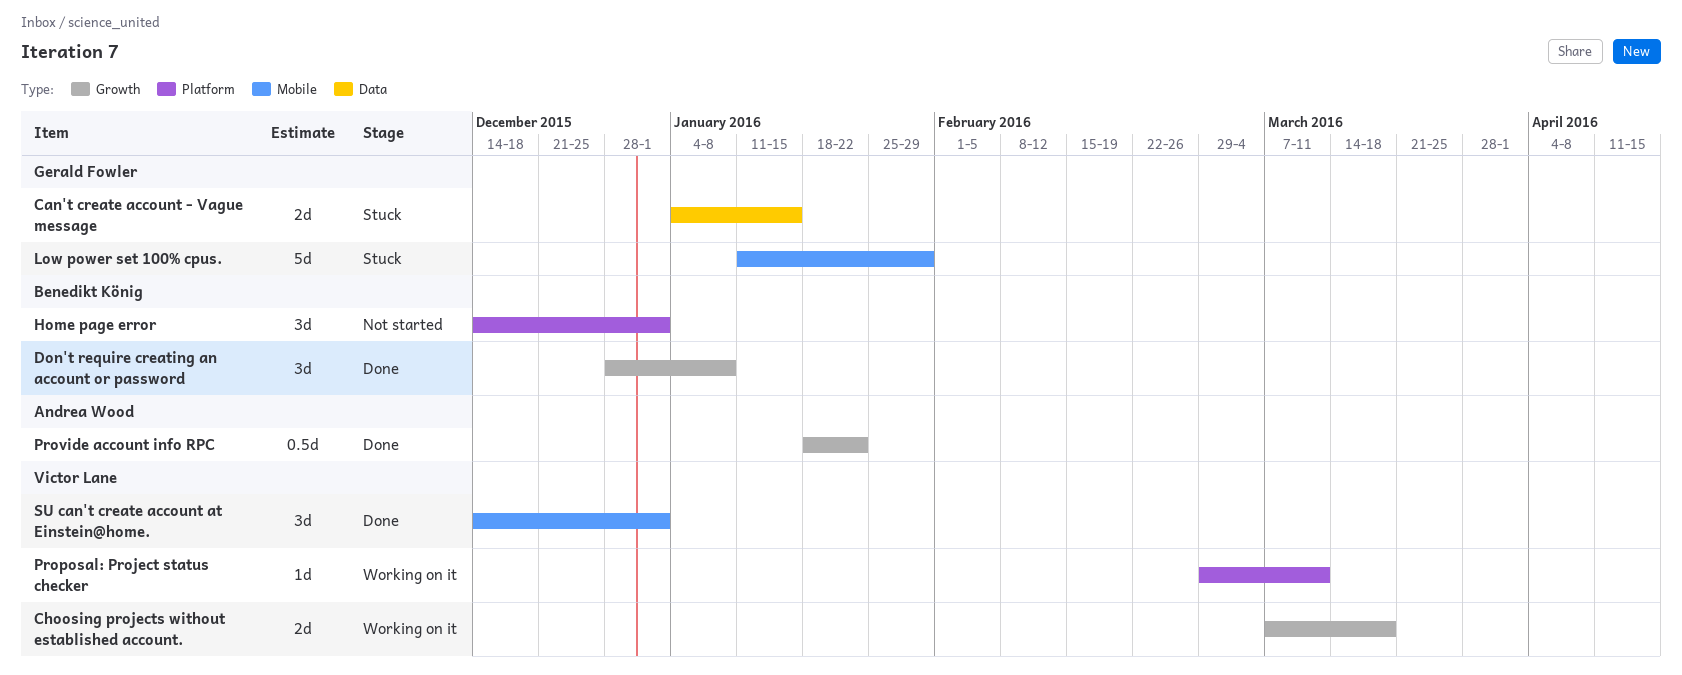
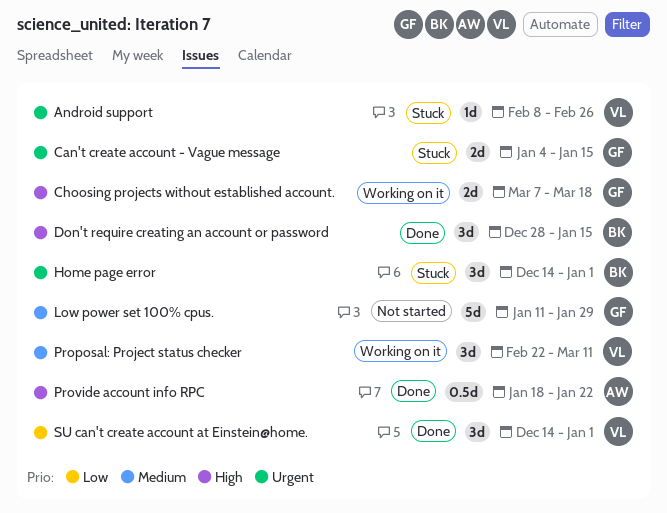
Android support: none -> present
Choosing projects without established account., owner: Victor Lane -> Gerald Fowler
Don't require creating an account or password, due: Jan 8 -> Jan 15
Home page error, status: Not started -> Stuck
Low power set 100% cpus., status: Stuck -> Not started
Proposal: Project status checker, estimate: 1d -> 3d
Proposal: Project status checker, start: Feb 29 -> Feb 22

